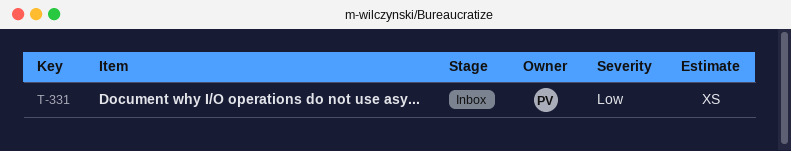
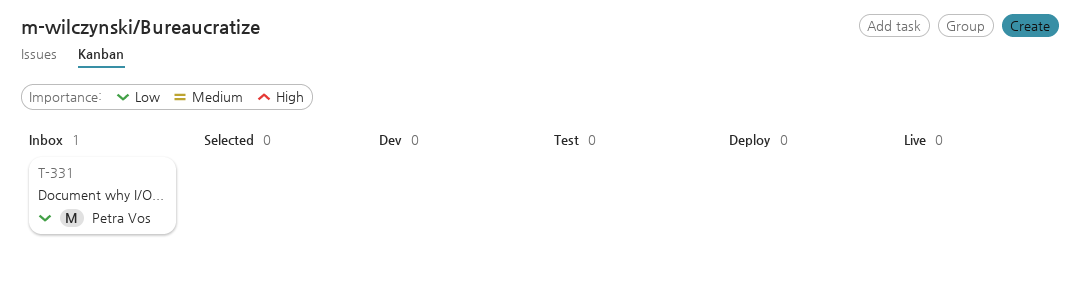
T-331, estimate: XS -> M

